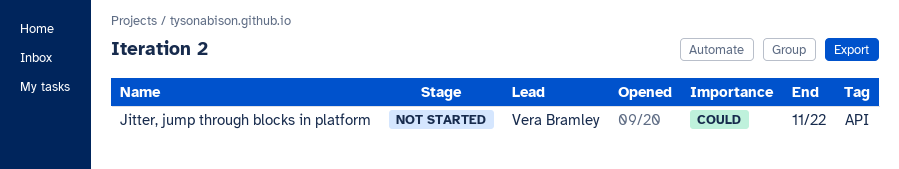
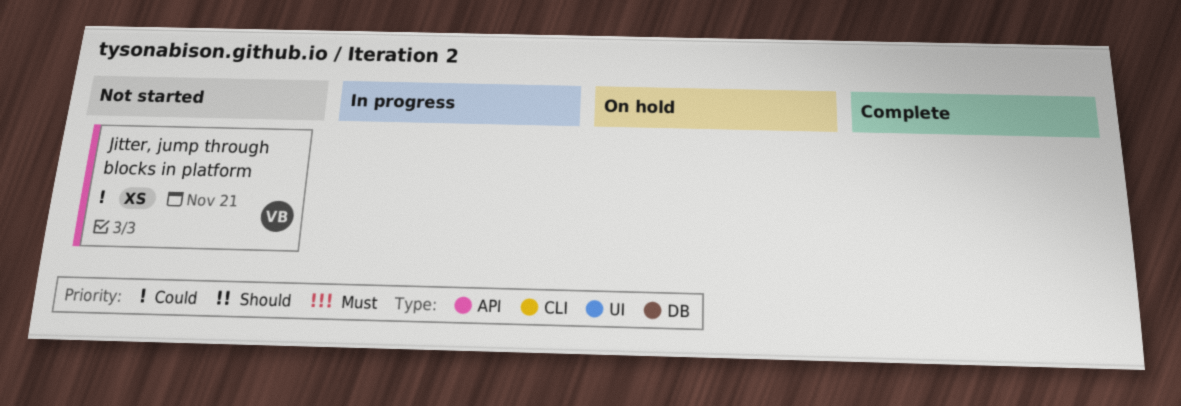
Jitter, jump through blocks in platform, due: Nov 22 -> Nov 21

